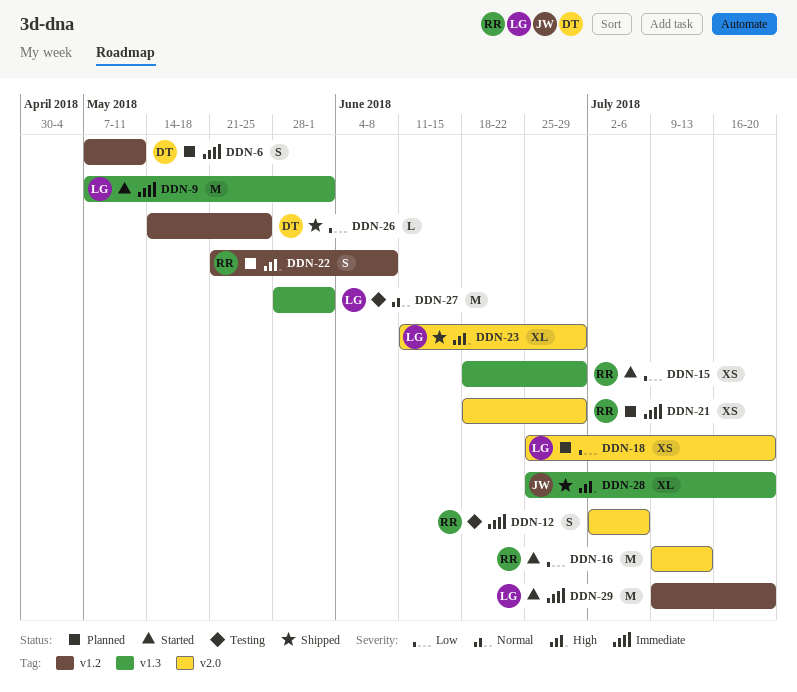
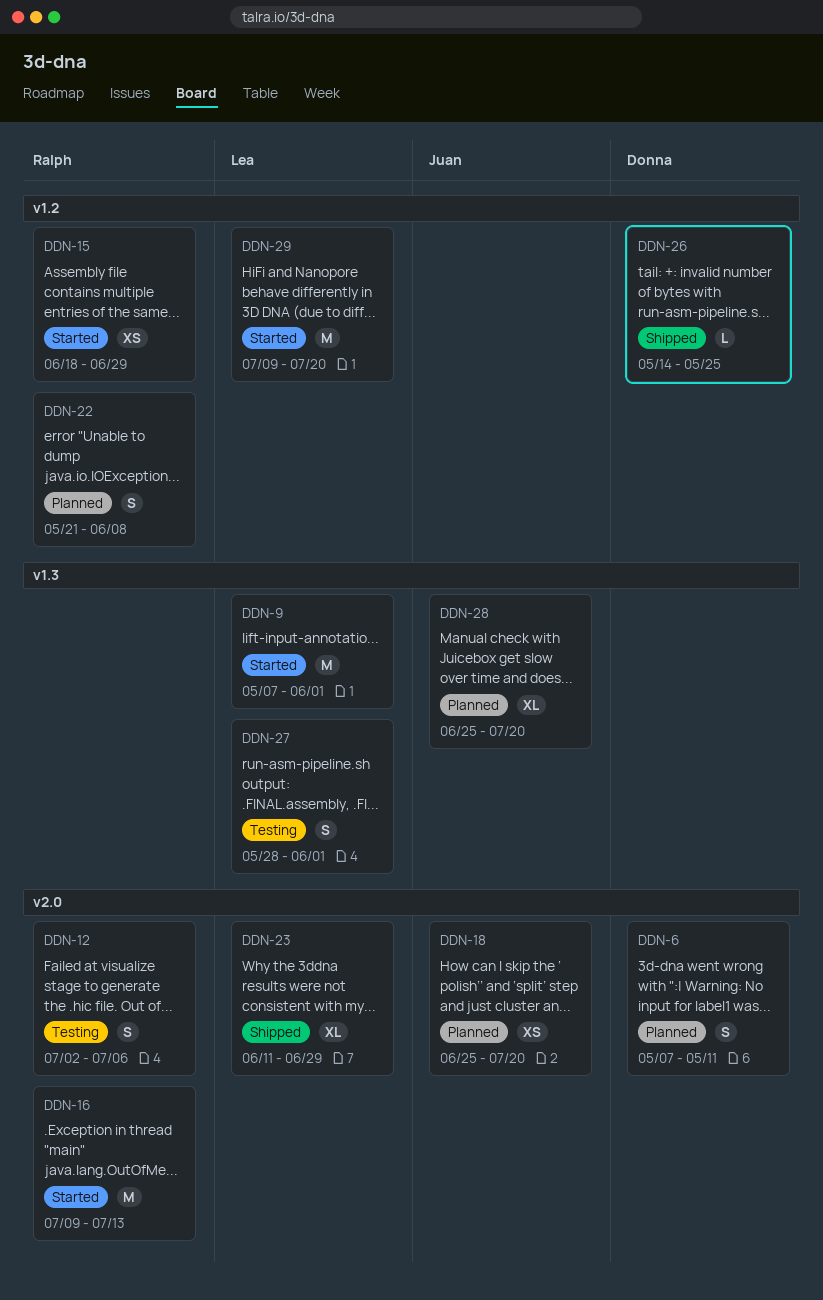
DDN-6, label: v1.2 -> v2.0
DDN-15, label: v1.3 -> v1.2
DDN-18, owner: Lea -> Juan
DDN-21: present -> none
DDN-27, estimate: M -> S
DDN-28, status: Shipped -> Planned

